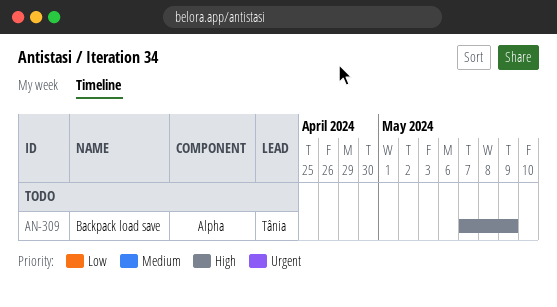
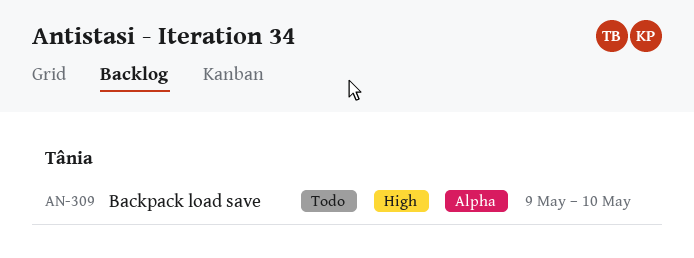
AN-309, start: May 7 -> May 9
AN-309, due: May 9 -> May 10

